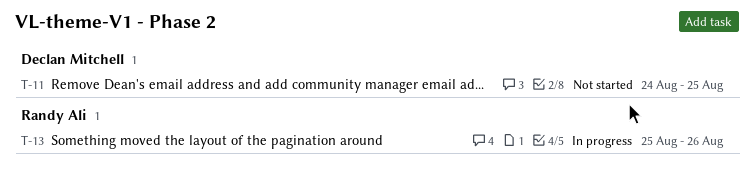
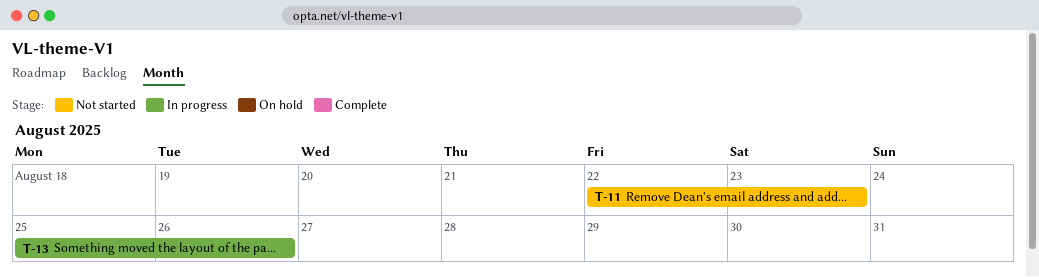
T-11, start: Aug 24 -> Aug 22
T-11, due: Aug 25 -> Aug 23

